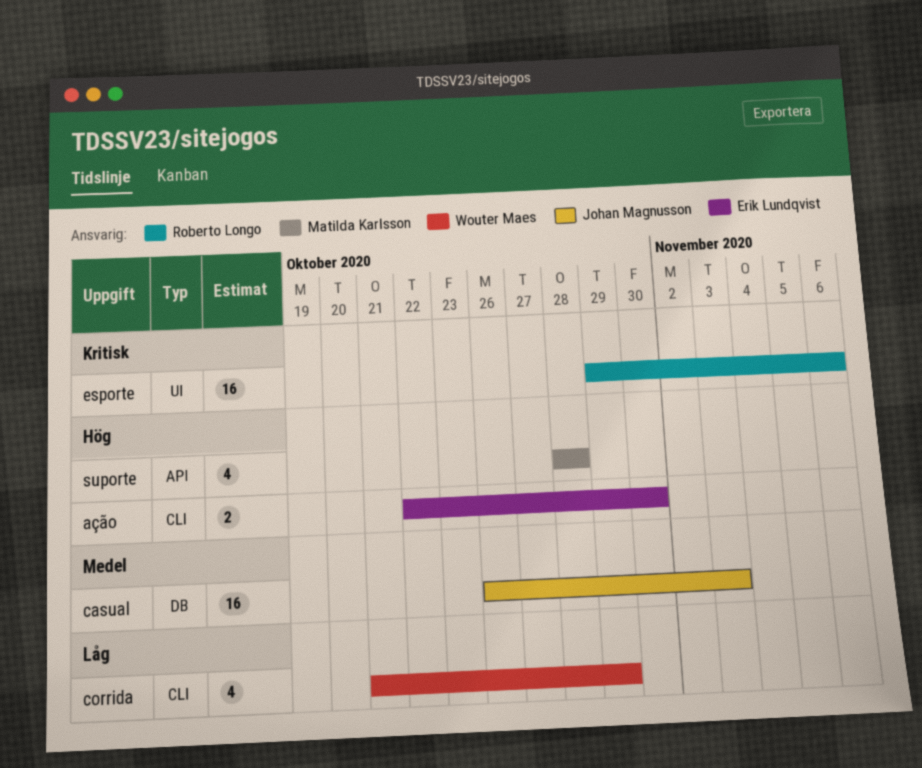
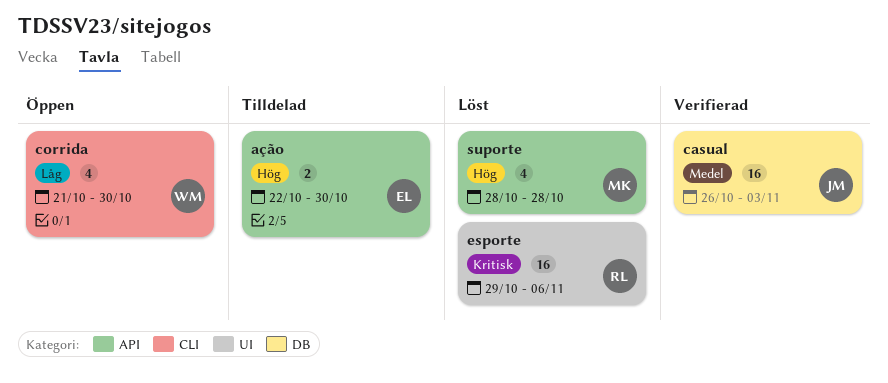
ação, label: CLI -> API
corrida, due: Oct 29 -> Oct 30

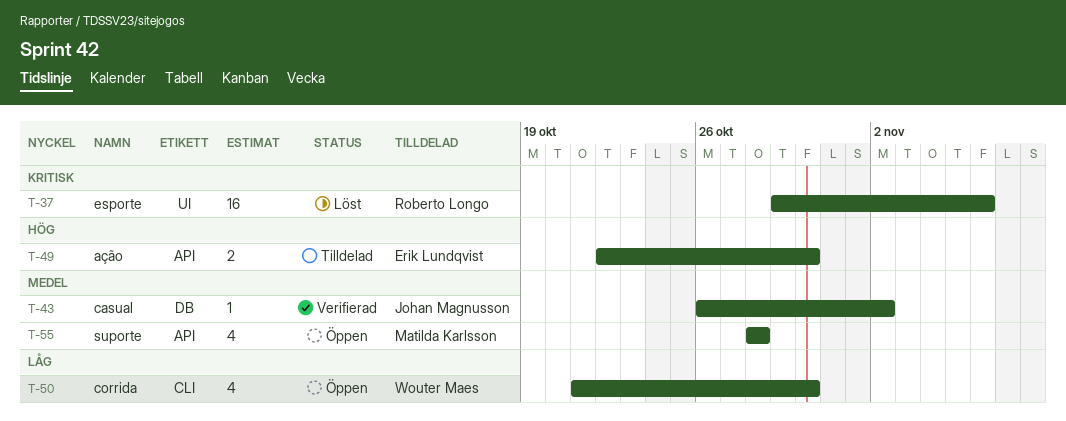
casual, estimate: 16 -> 1
casual, due: Nov 3 -> Nov 2
suporte, status: Löst -> Öppen
suporte, priority: Hög -> Medel

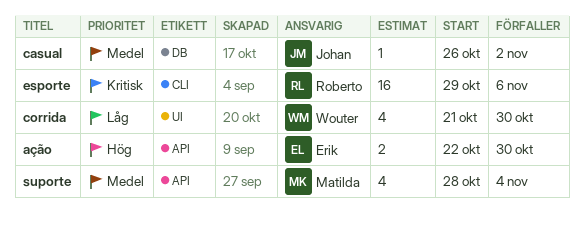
corrida, label: CLI -> UI
esporte, label: UI -> CLI
suporte, due: Oct 28 -> Nov 4

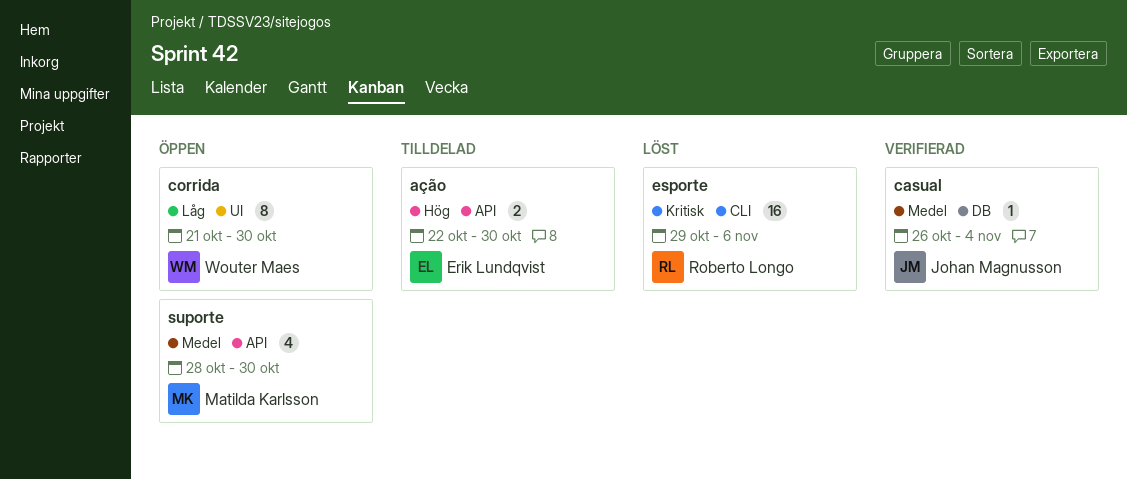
casual, due: Nov 2 -> Nov 4
corrida, estimate: 4 -> 8
suporte, due: Nov 4 -> Oct 30

